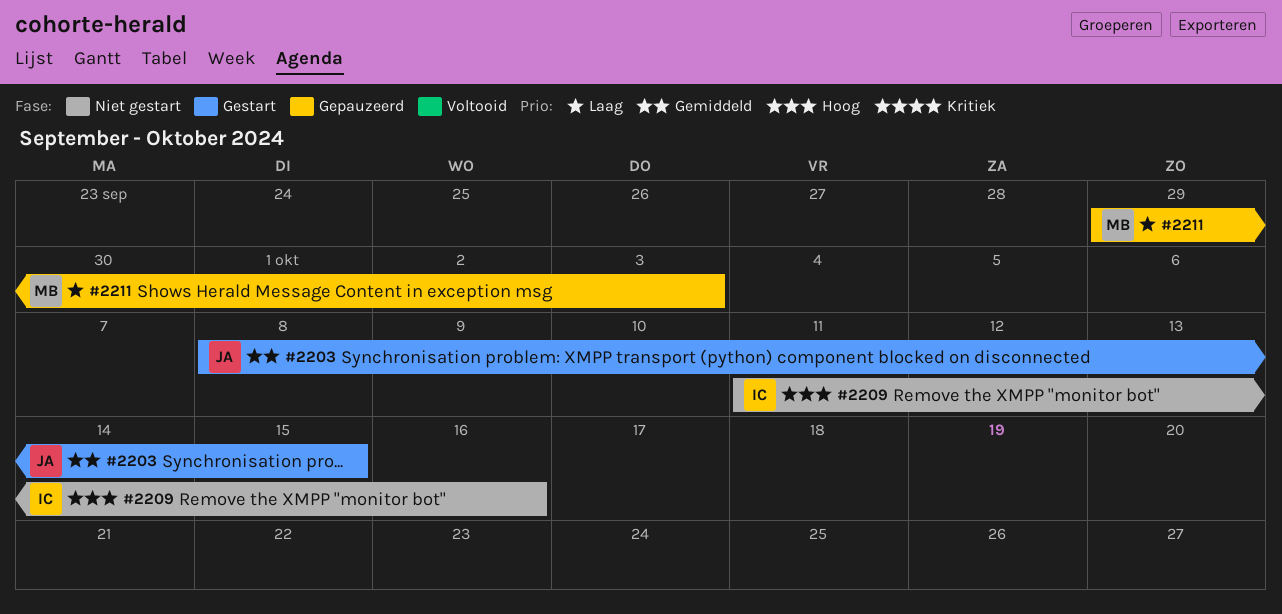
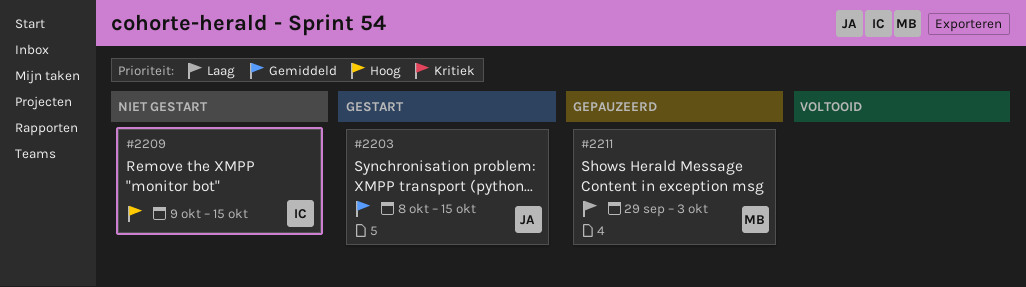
#2209, start: Oct 11 -> Oct 9
#2209, due: Oct 16 -> Oct 15

